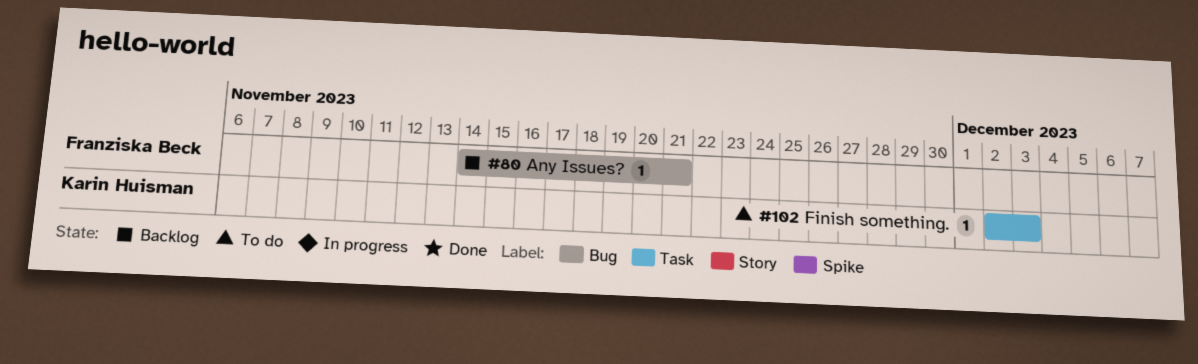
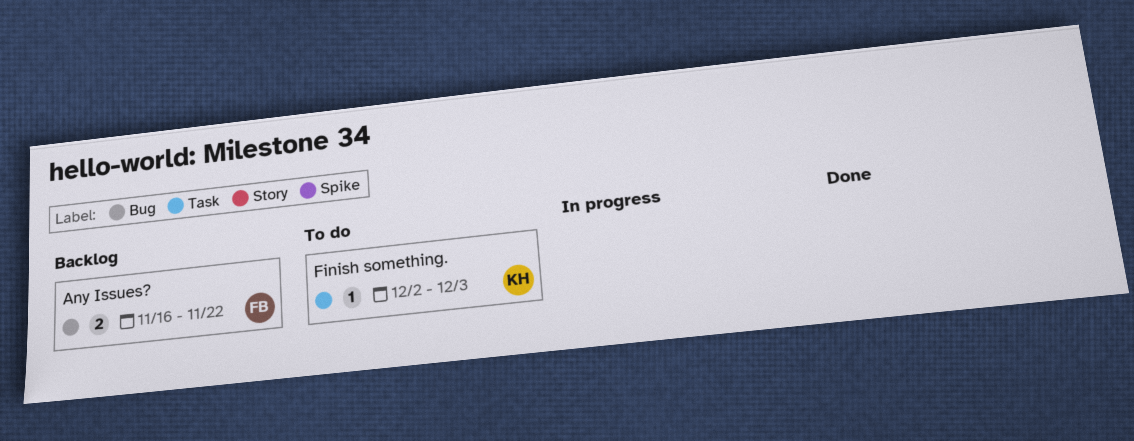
Any Issues?, estimate: 1 -> 2
Any Issues?, start: Nov 14 -> Nov 16
Any Issues?, due: Nov 21 -> Nov 22

